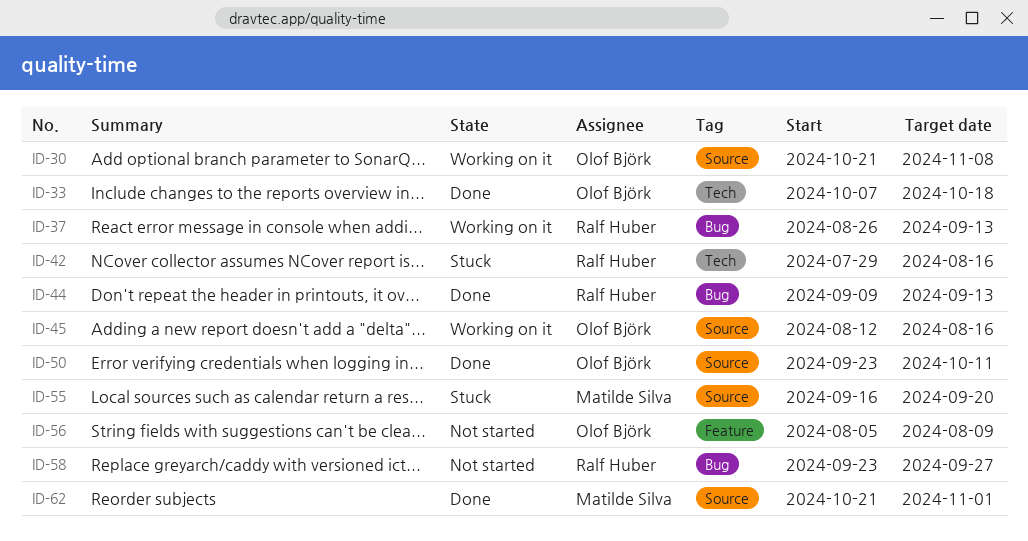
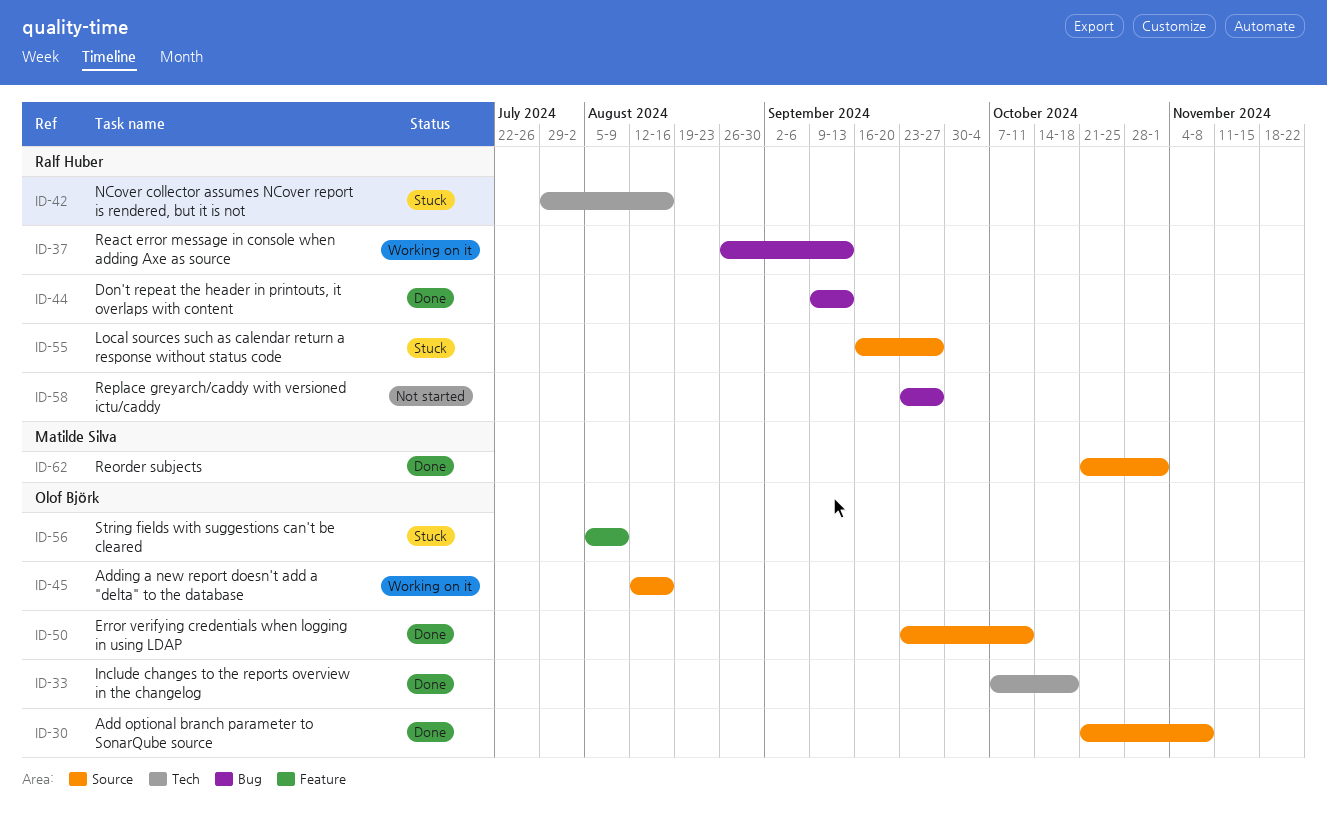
ID-30, status: Working on it -> Done
ID-55, owner: Matilde Silva -> Ralf Huber
ID-55, due: Sep 20 -> Sep 27
ID-56, status: Not started -> Stuck

